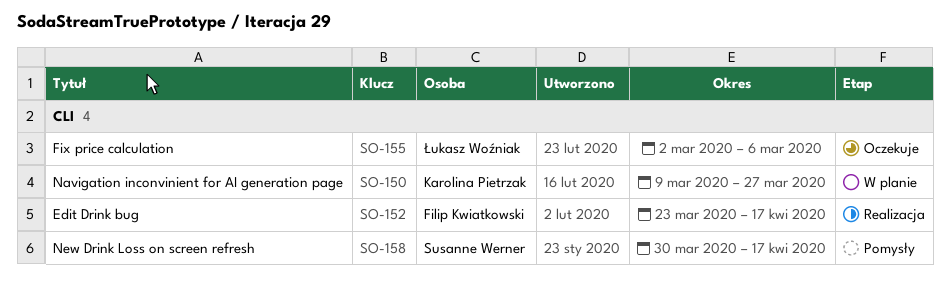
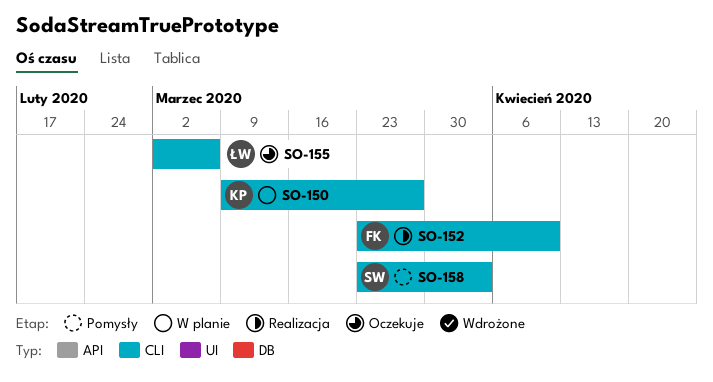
SO-152, due: Apr 17 -> Apr 10
SO-158, start: Mar 30 -> Mar 23
SO-158, due: Apr 17 -> Apr 3

